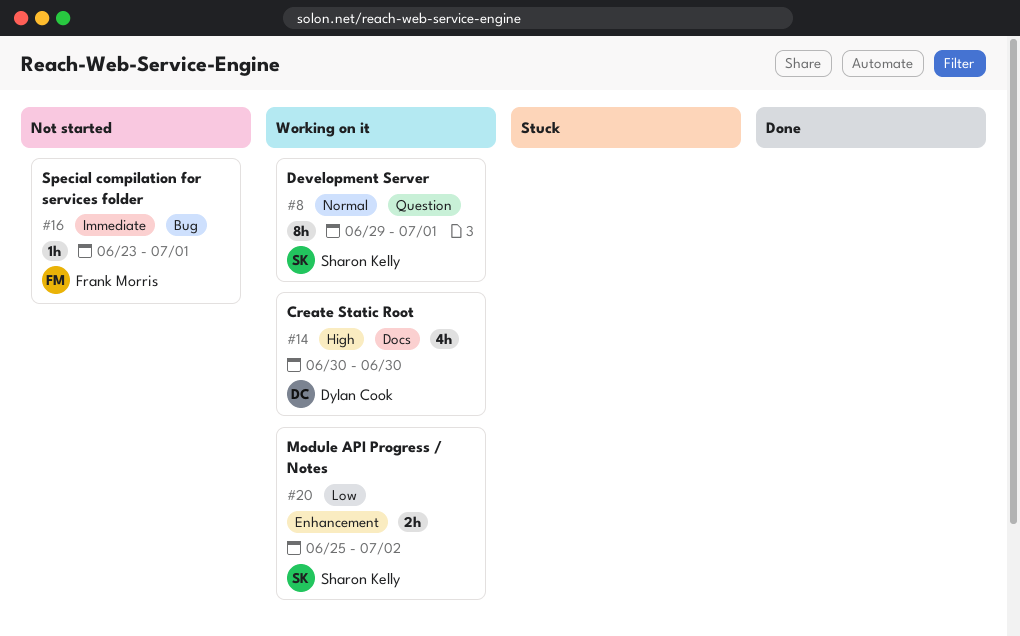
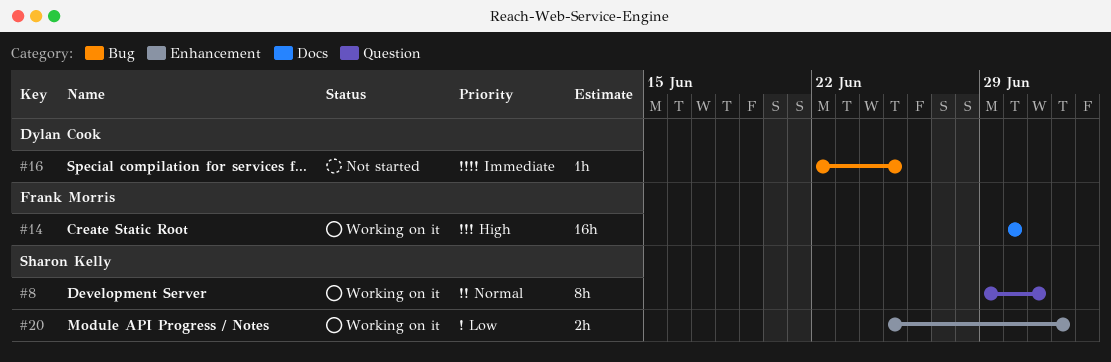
#14, owner: Dylan Cook -> Frank Morris
#14, estimate: 4h -> 16h
#16, owner: Frank Morris -> Dylan Cook
#16, start: Jun 23 -> Jun 22
#16, due: Jul 1 -> Jun 25

